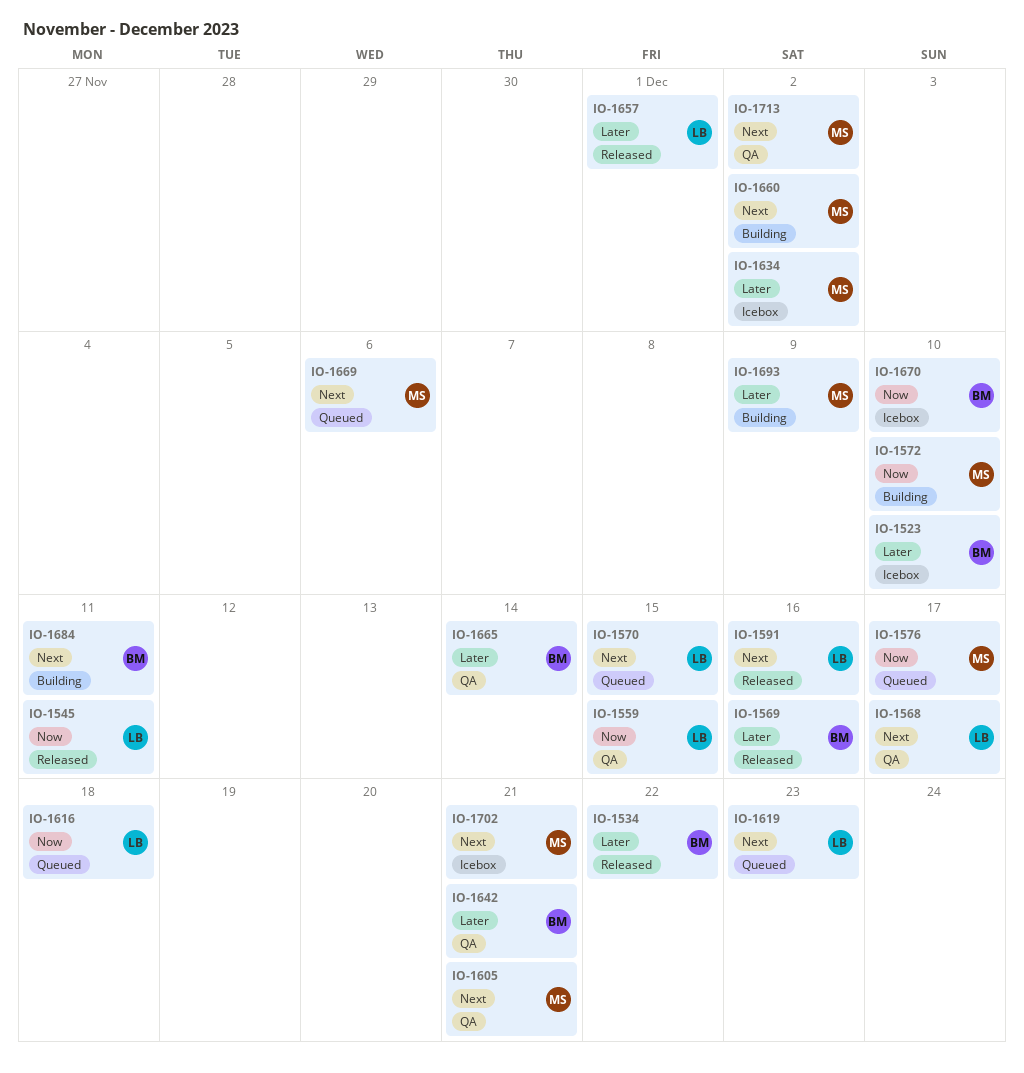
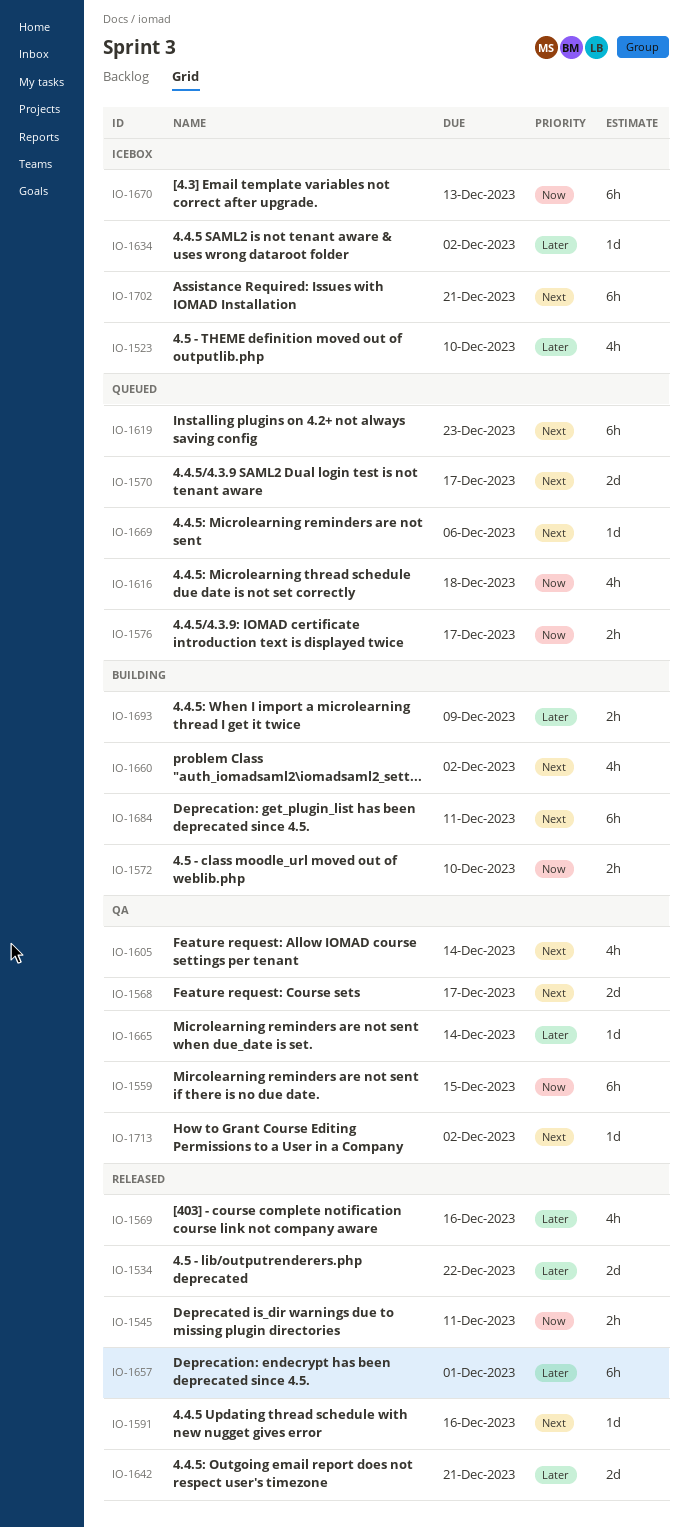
IO-1570, due: Dec 15 -> Dec 17
IO-1605, due: Dec 21 -> Dec 14
IO-1642, status: QA -> Released
IO-1670, due: Dec 10 -> Dec 13

